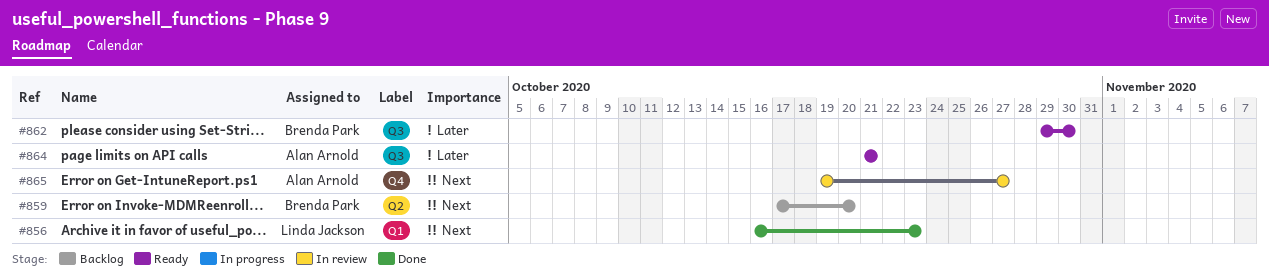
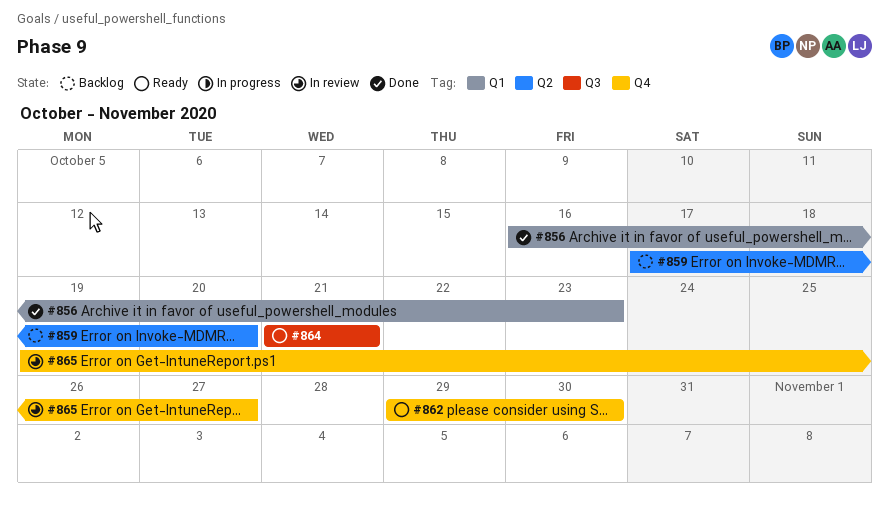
#862, label: Q3 -> Q4

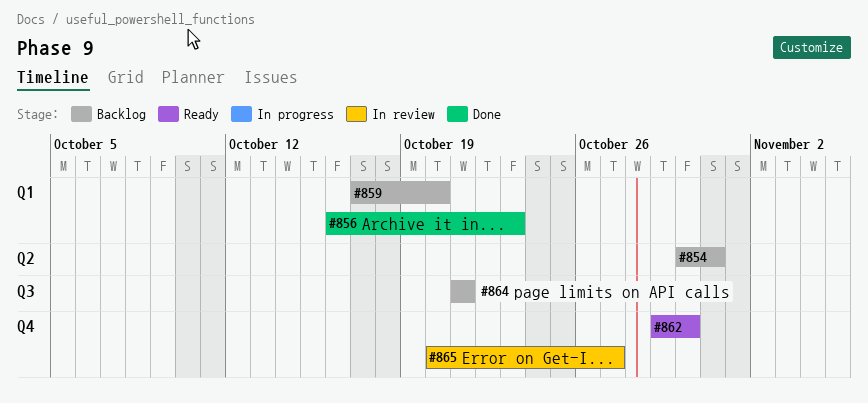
#854: none -> present
#859, label: Q2 -> Q1
#864, status: Ready -> Backlog
#865, start: Oct 19 -> Oct 20

